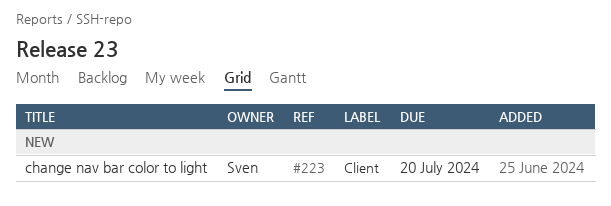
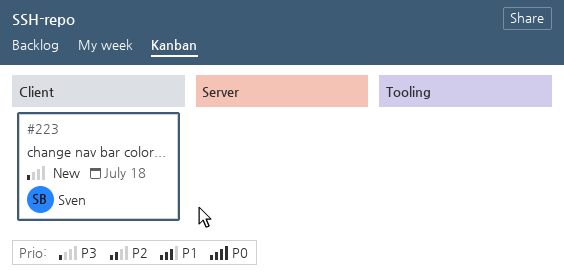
#223, due: Jul 20 -> Jul 18

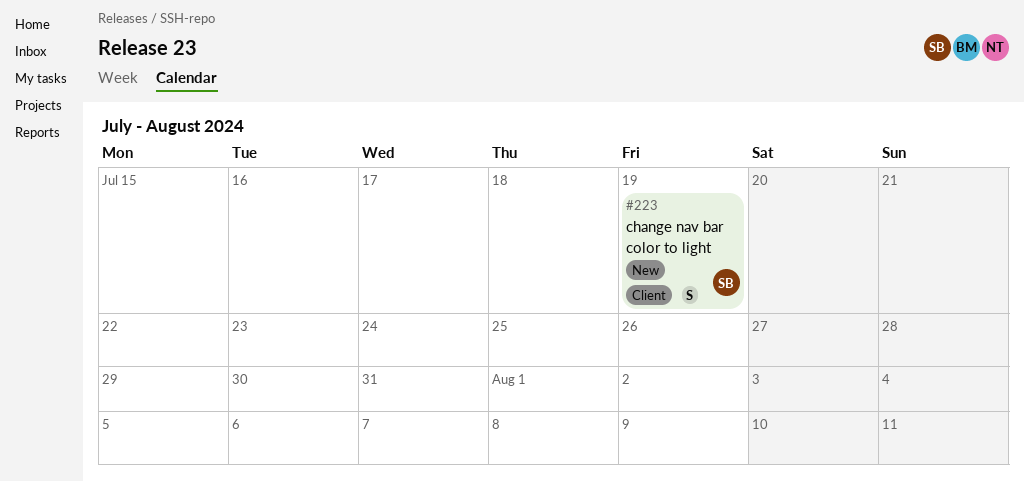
#223, due: Jul 18 -> Jul 19

